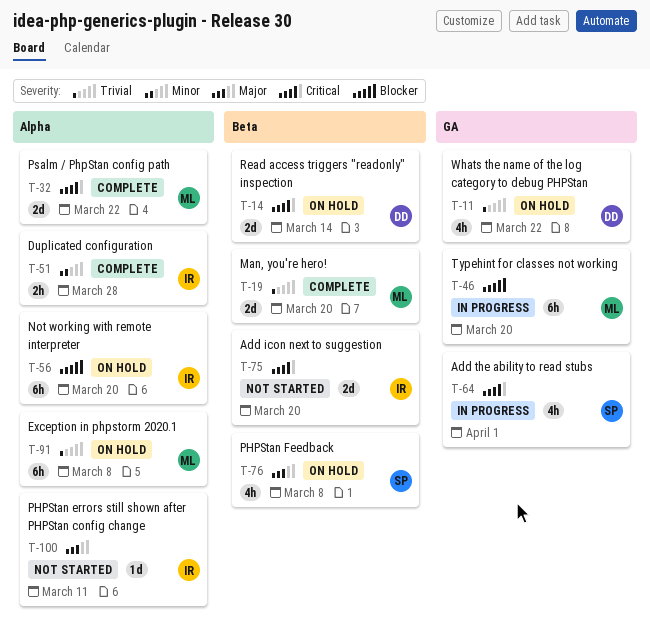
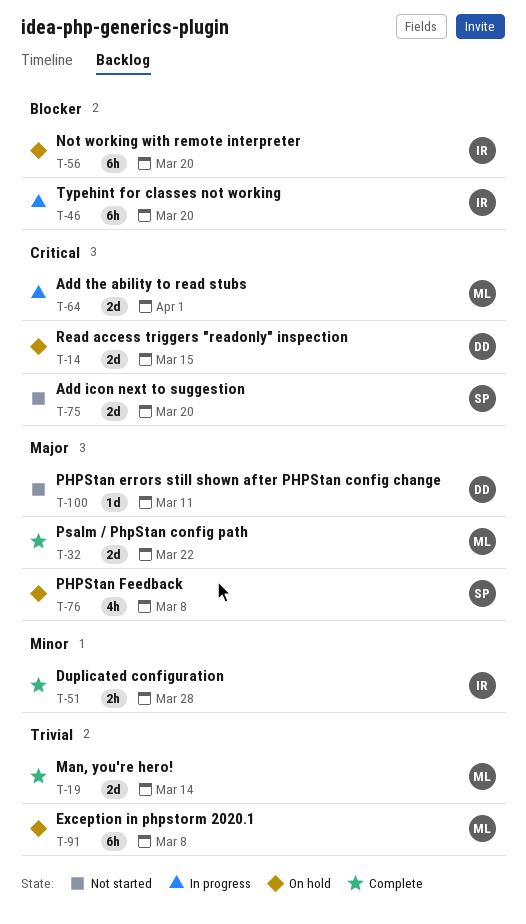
T-11: present -> none
T-14, due: Mar 14 -> Mar 15
T-19, due: Mar 20 -> Mar 14
T-32, priority: Critical -> Major
T-46, owner: ML -> IR
T-64, owner: SP -> ML
T-64, estimate: 4h -> 2d
T-75, owner: IR -> SP
T-100, owner: IR -> DD

